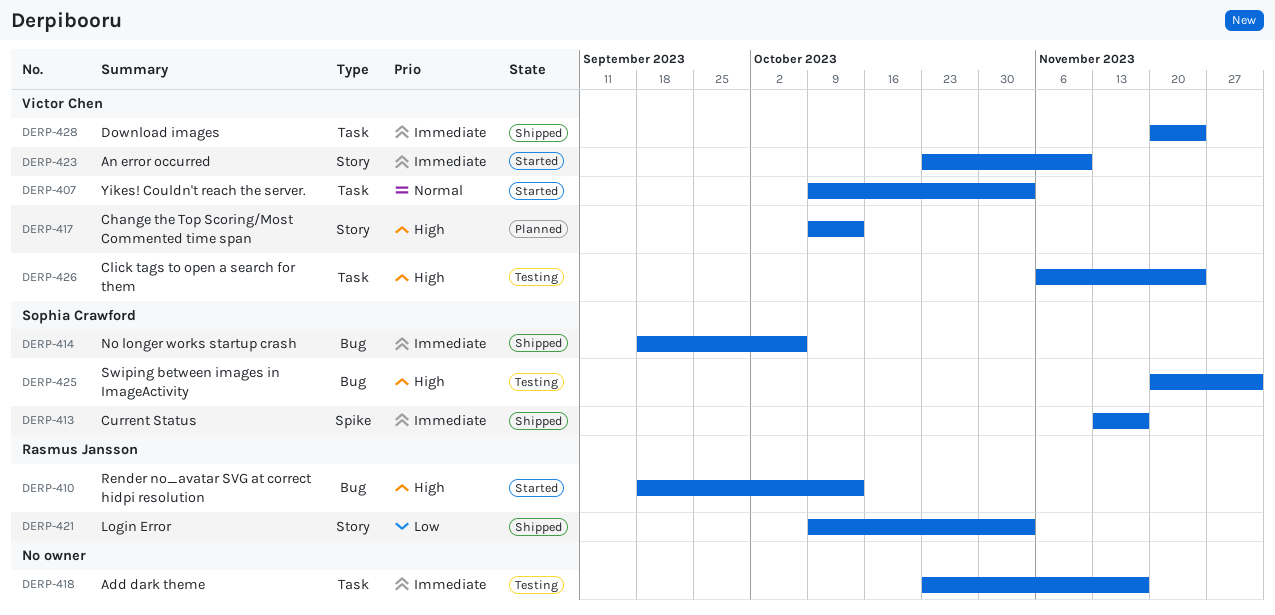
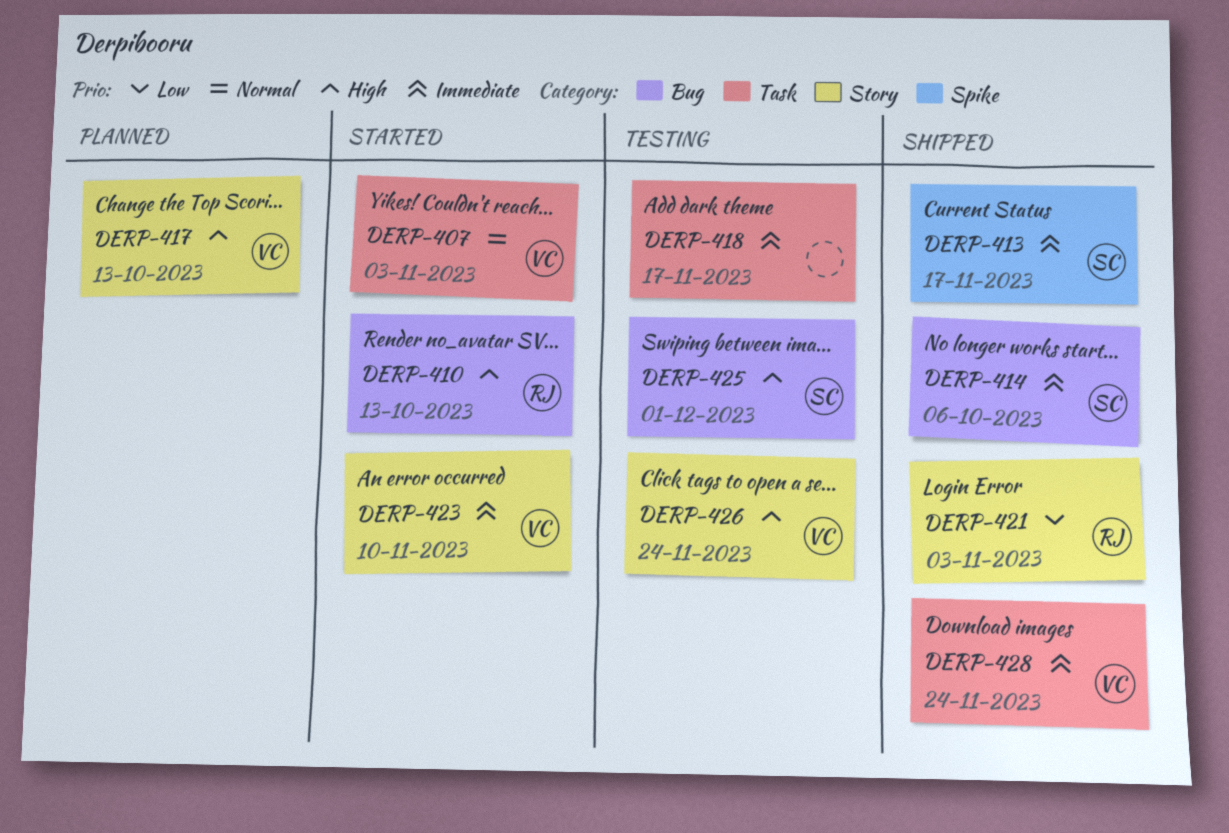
DERP-426, label: Task -> Story

